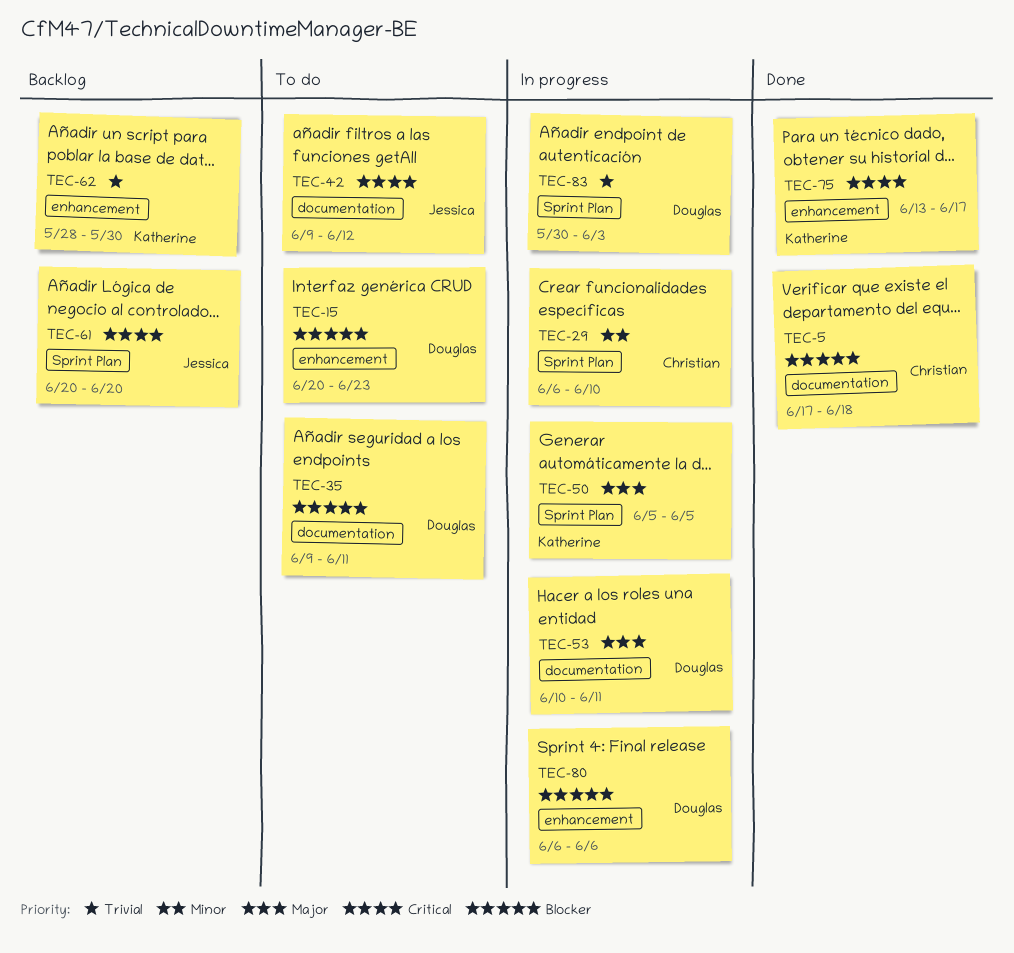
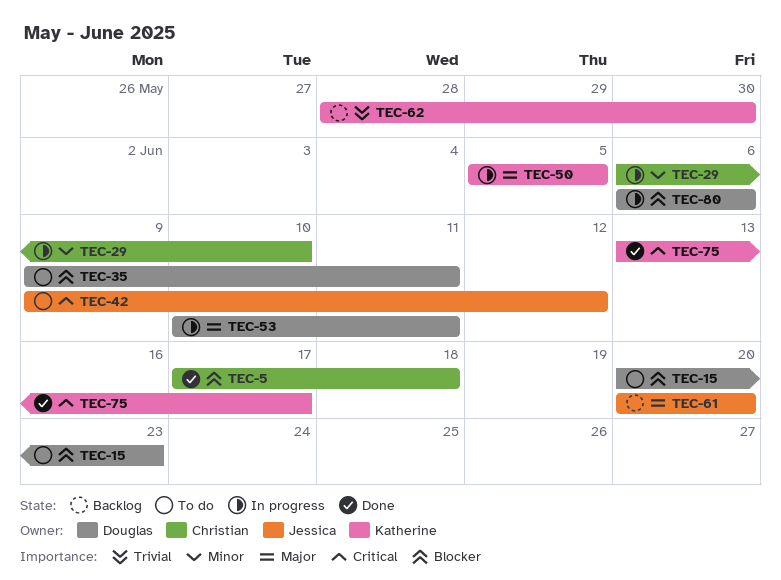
TEC-61, priority: Critical -> Major
TEC-83: present -> none

